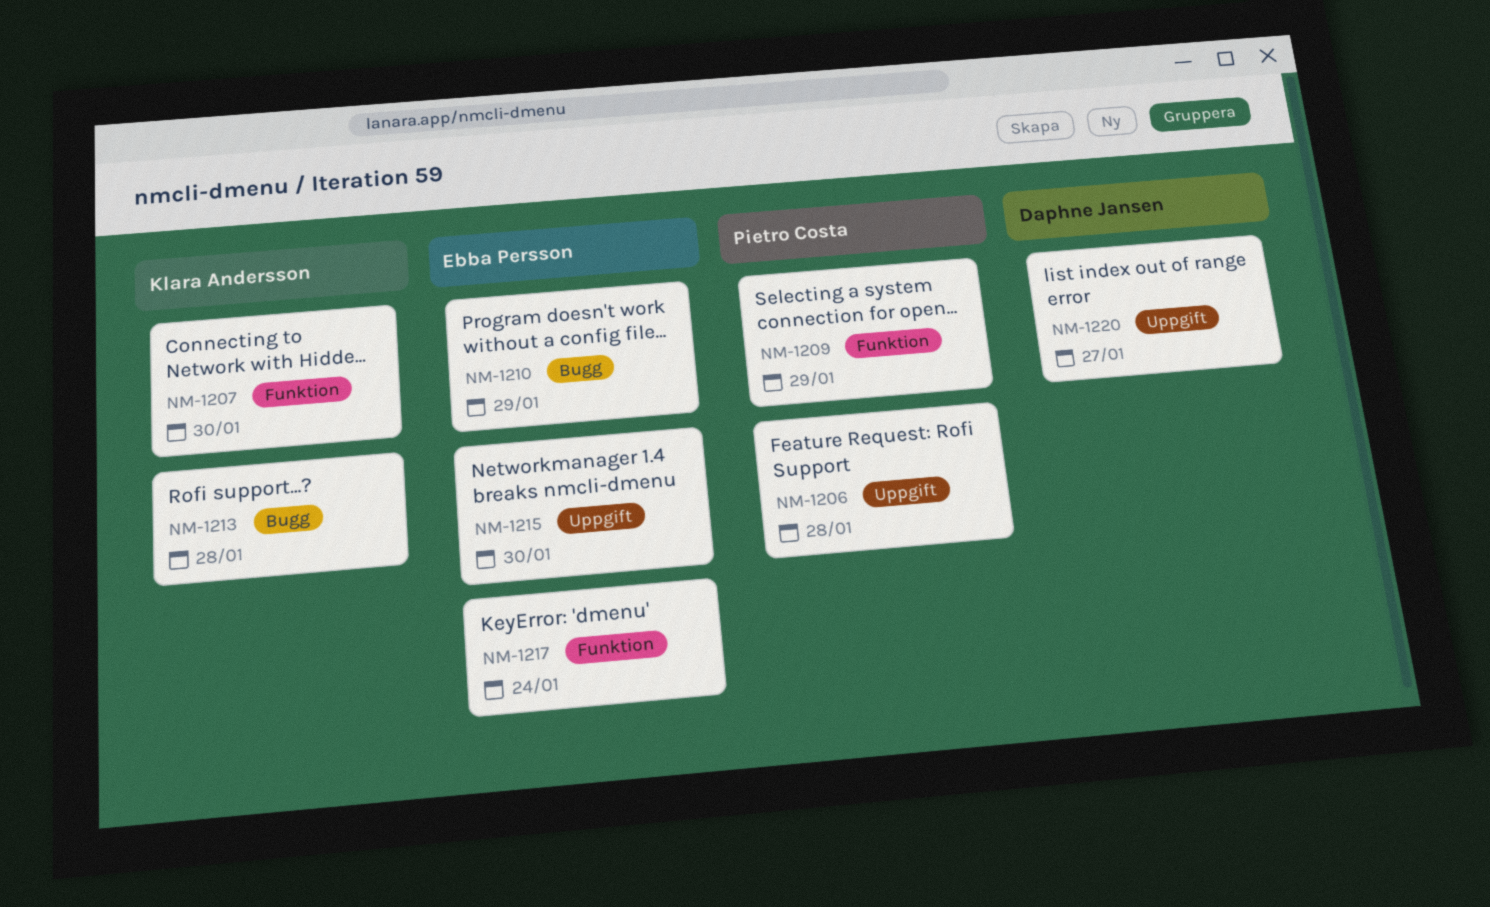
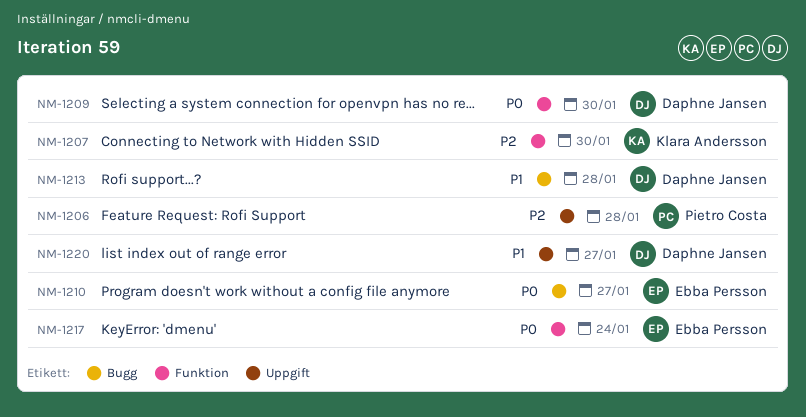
NM-1209, owner: Pietro Costa -> Daphne Jansen
NM-1209, due: Jan 29 -> Jan 30
NM-1210, due: Jan 29 -> Jan 27
NM-1213, owner: Klara Andersson -> Daphne Jansen
NM-1215: present -> none

